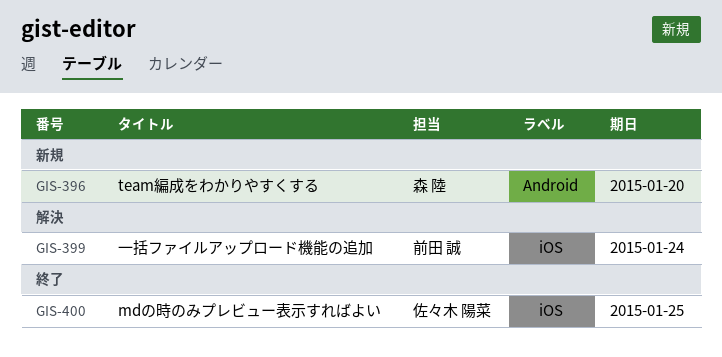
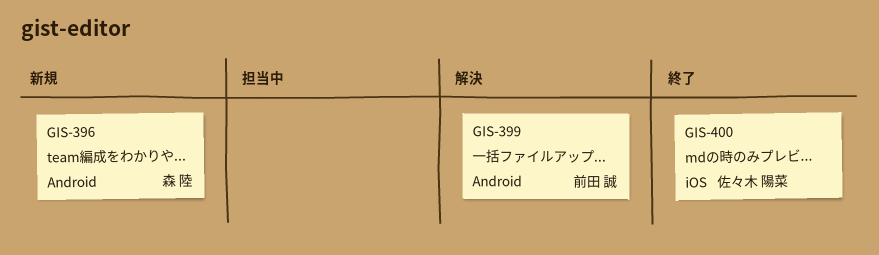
GIS-399, label: iOS -> Android

